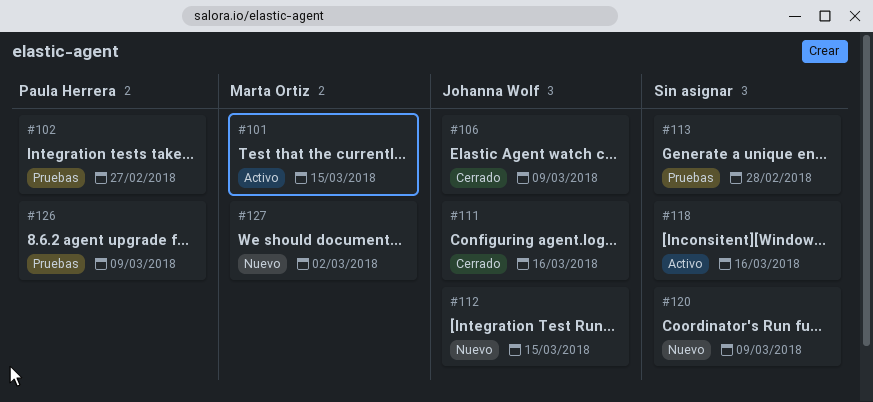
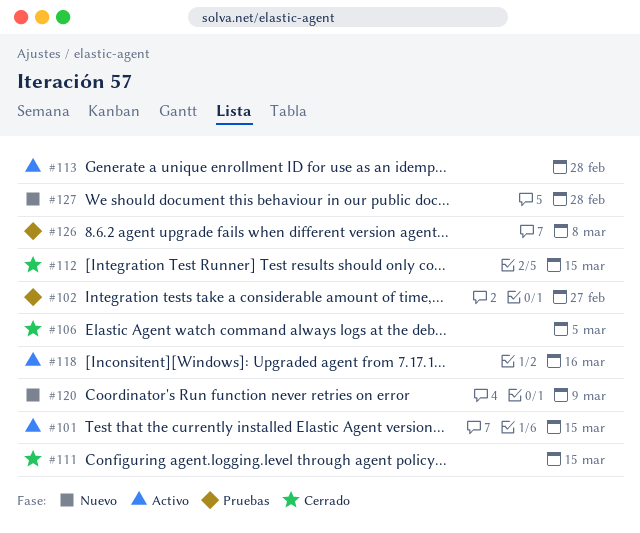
#106, due: Mar 9 -> Mar 5
#111, due: Mar 16 -> Mar 15
#112, status: Nuevo -> Cerrado
#113, status: Pruebas -> Activo
#126, due: Mar 9 -> Mar 8
#127, due: Mar 2 -> Feb 28

